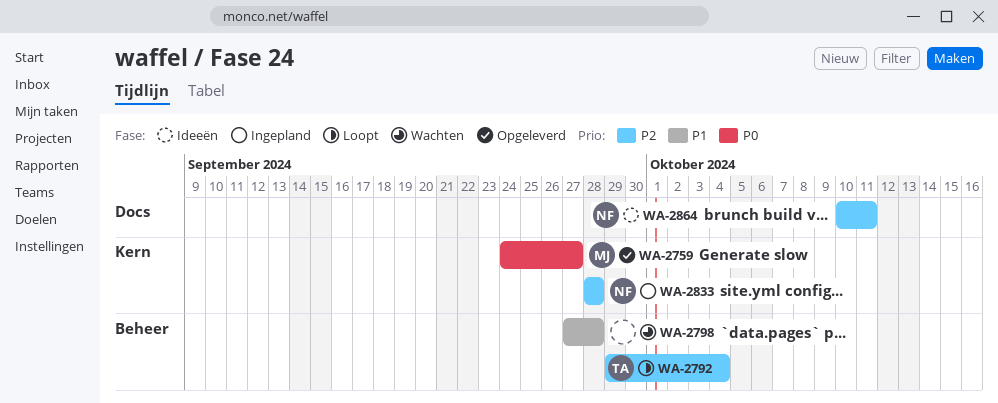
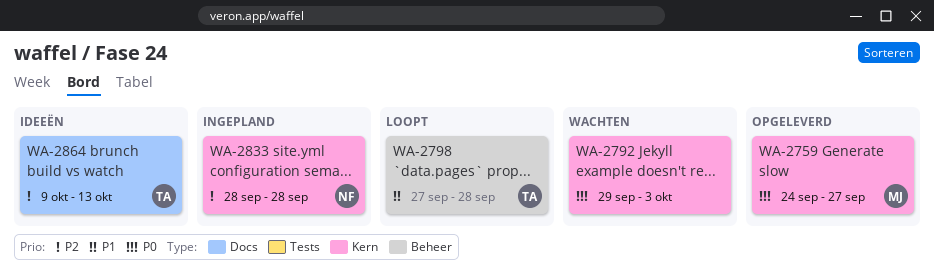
WA-2792, status: Loopt -> Wachten
WA-2792, owner: TA -> none
WA-2792, priority: P2 -> P0
WA-2792, label: Beheer -> Kern
WA-2792, due: Oct 4 -> Oct 3
WA-2798, status: Wachten -> Loopt
WA-2798, owner: none -> TA
WA-2864, owner: NF -> TA
WA-2864, start: Oct 10 -> Oct 9
WA-2864, due: Oct 11 -> Oct 13

